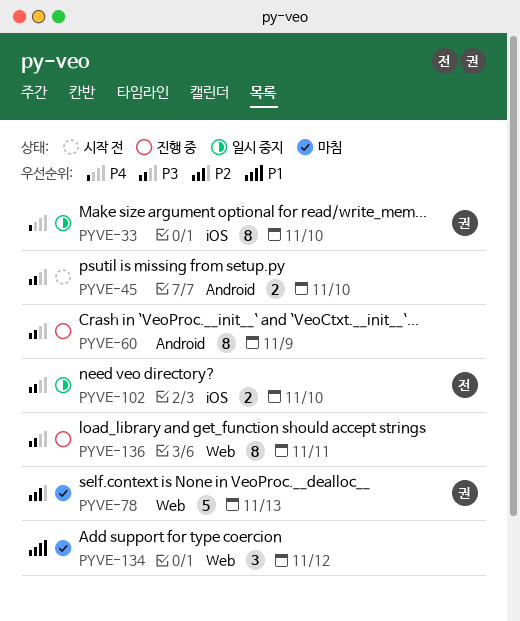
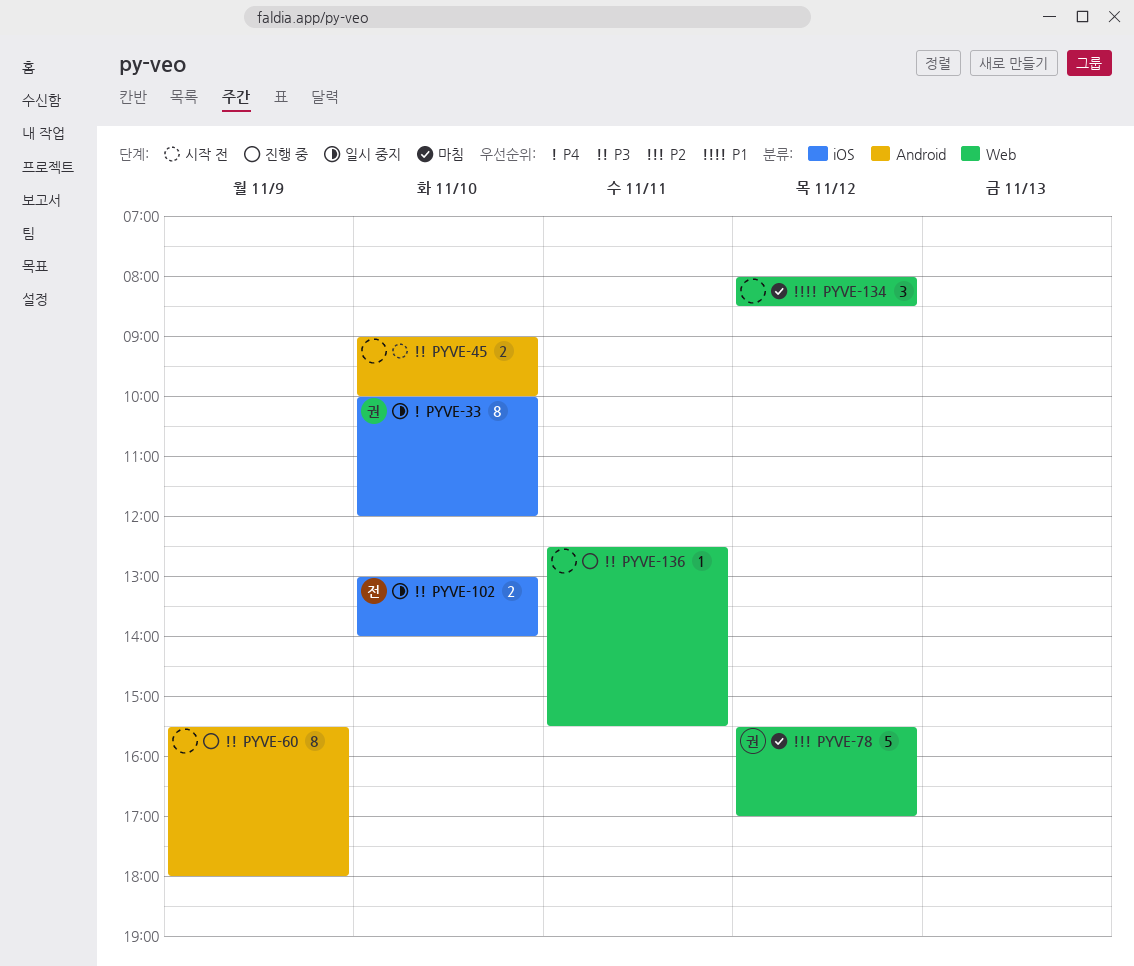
PYVE-78, day: Nov 13 -> Nov 12
PYVE-136, estimate: 8 -> 1

